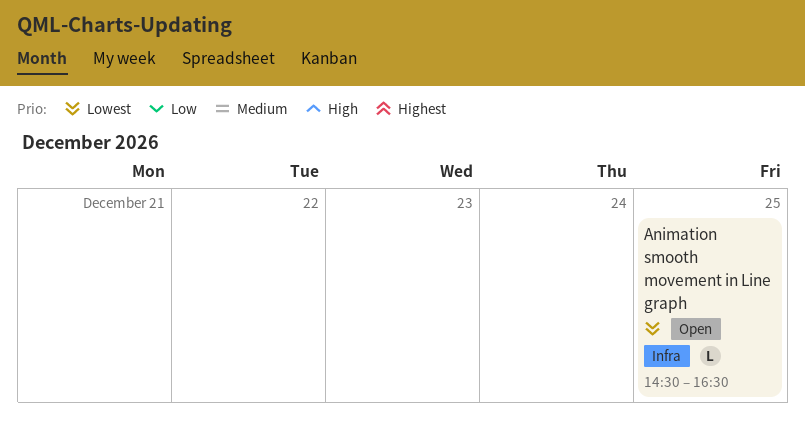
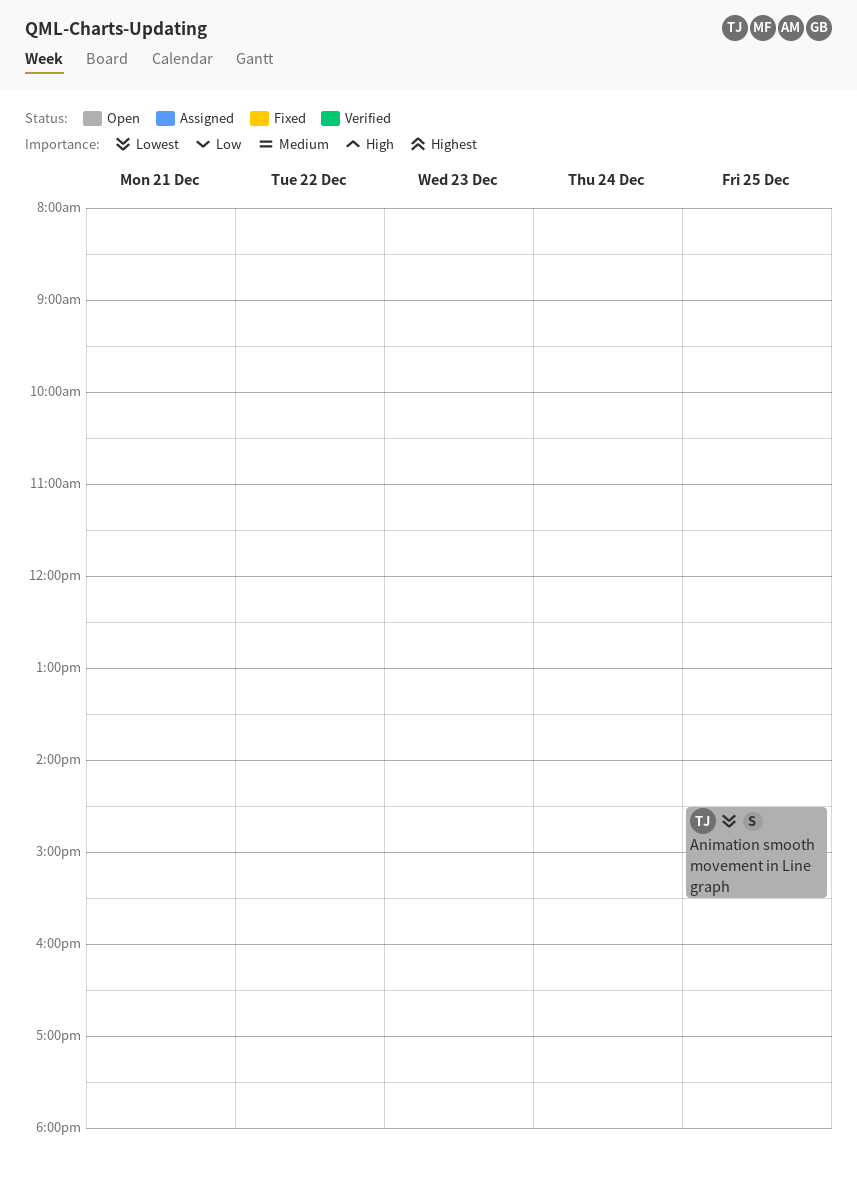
Animation smooth movement in Line graph, estimate: L -> S
Animation smooth movement in Line graph, ends: 16:30 -> 15:30

